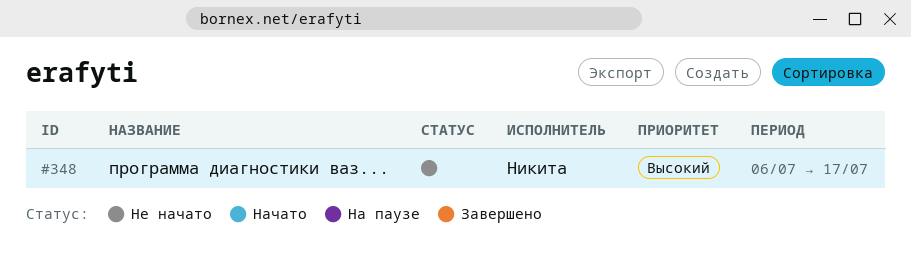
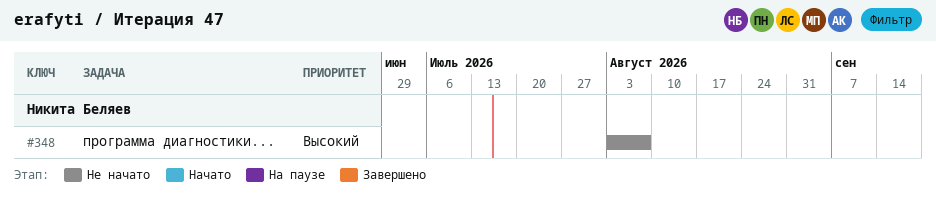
#348, start: Jul 6 -> Aug 3
#348, due: Jul 17 -> Aug 7

